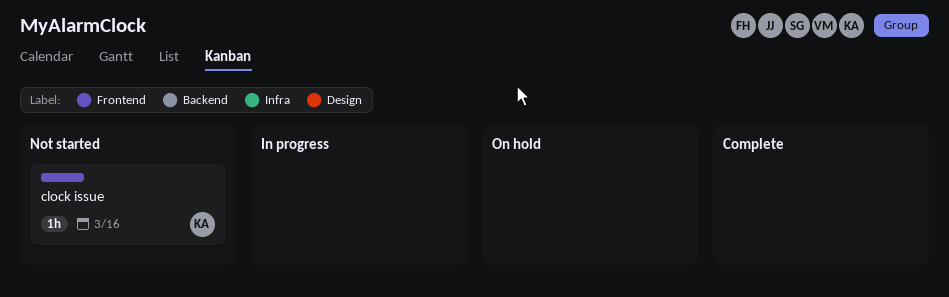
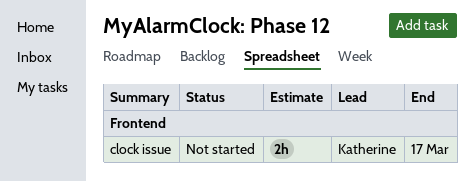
clock issue, estimate: 1h -> 2h
clock issue, due: Mar 16 -> Mar 17

